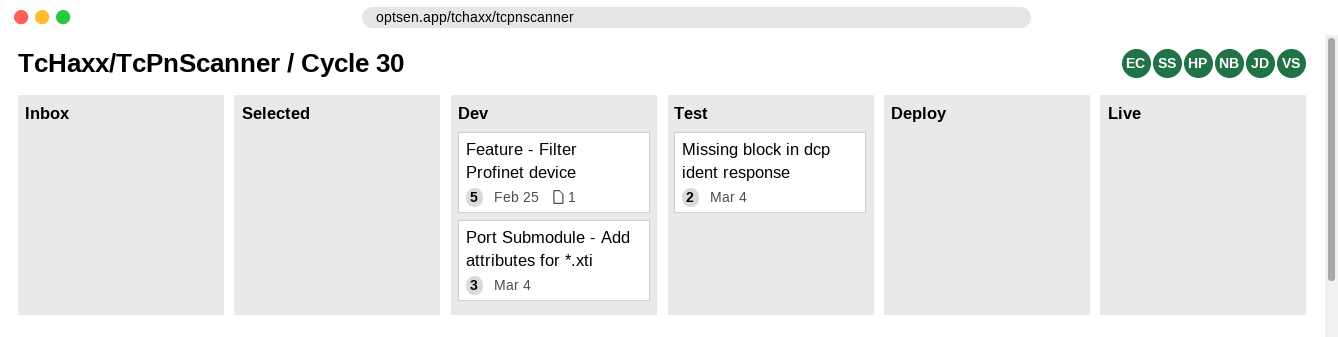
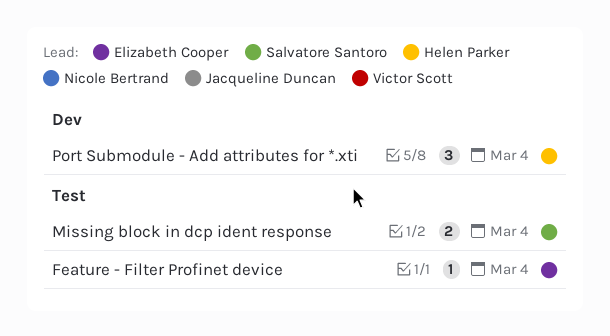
Feature - Filter Profinet device, status: Dev -> Test
Feature - Filter Profinet device, estimate: 5 -> 1
Feature - Filter Profinet device, due: Feb 25 -> Mar 4

